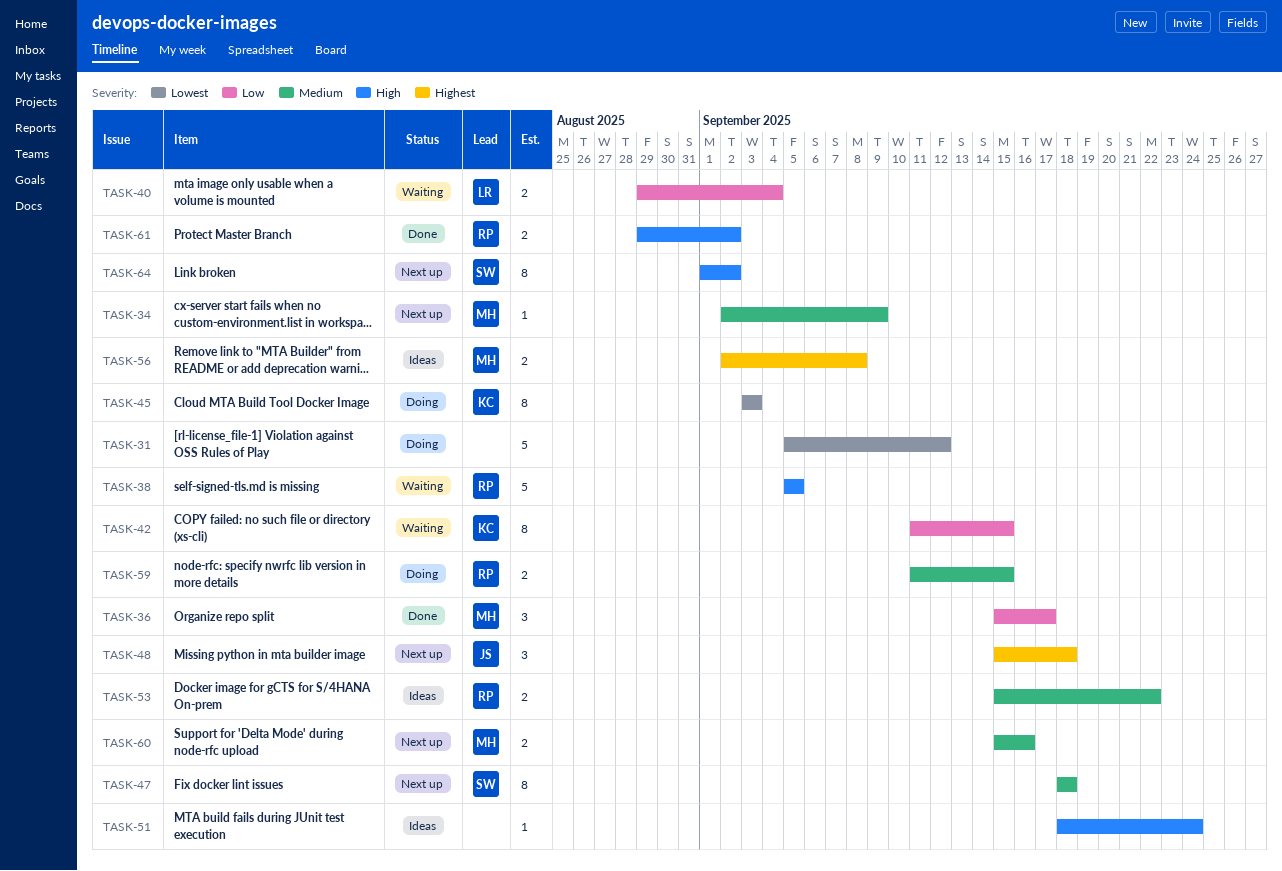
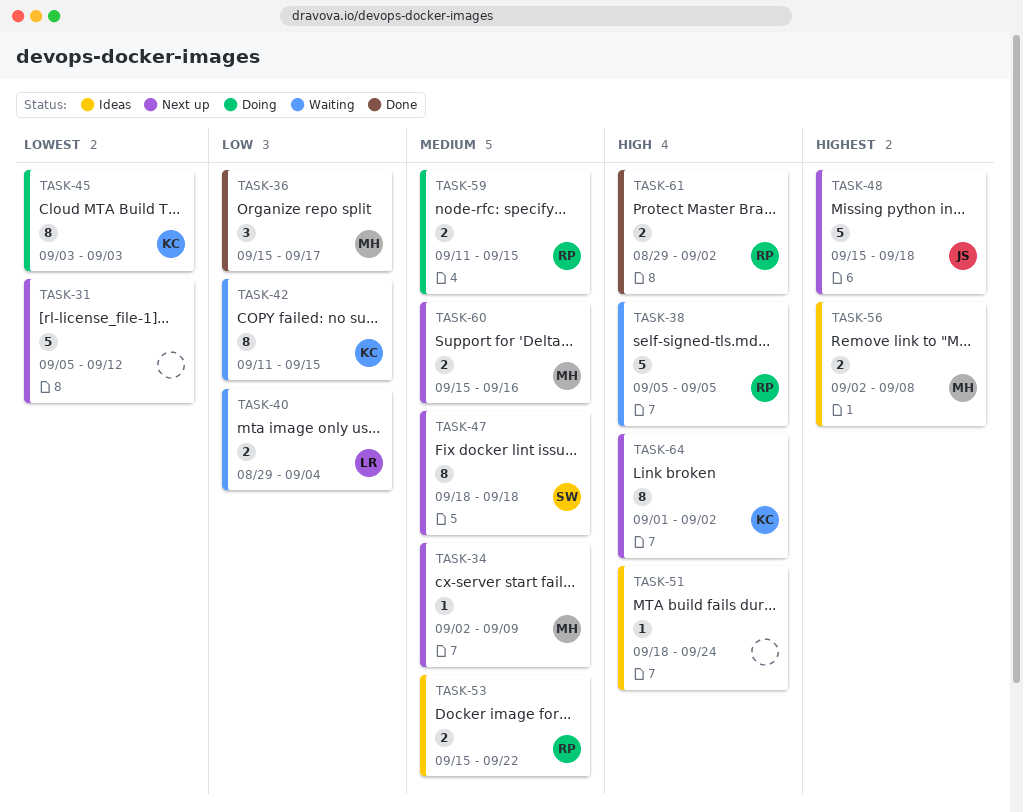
TASK-31, status: Doing -> Next up
TASK-48, estimate: 3 -> 5
TASK-64, owner: SW -> KC

